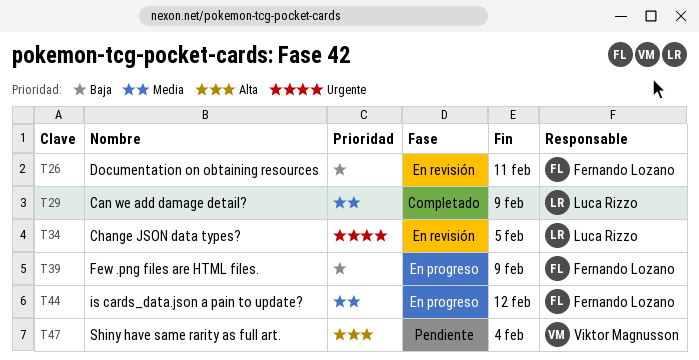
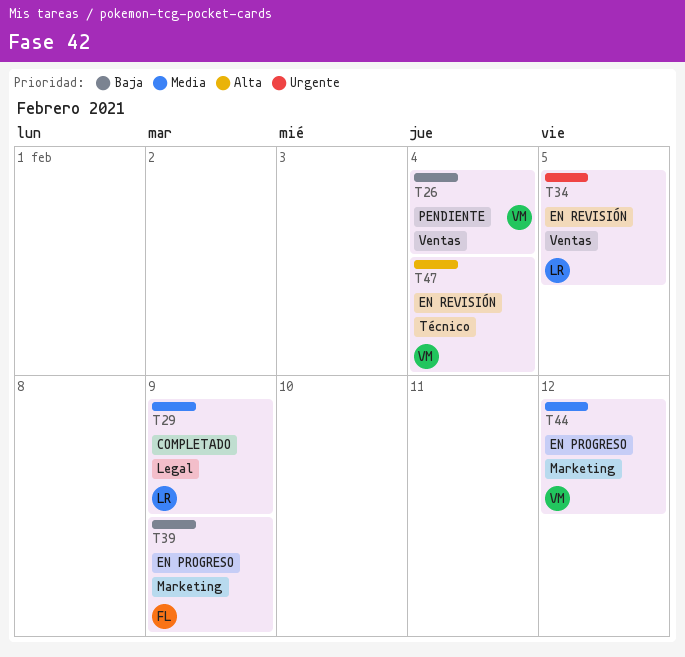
T26, status: En revisión -> Pendiente
T26, owner: Fernando Lozano -> Viktor Magnusson
T26, due: Feb 11 -> Feb 4
T44, owner: Fernando Lozano -> Viktor Magnusson
T47, status: Pendiente -> En revisión

